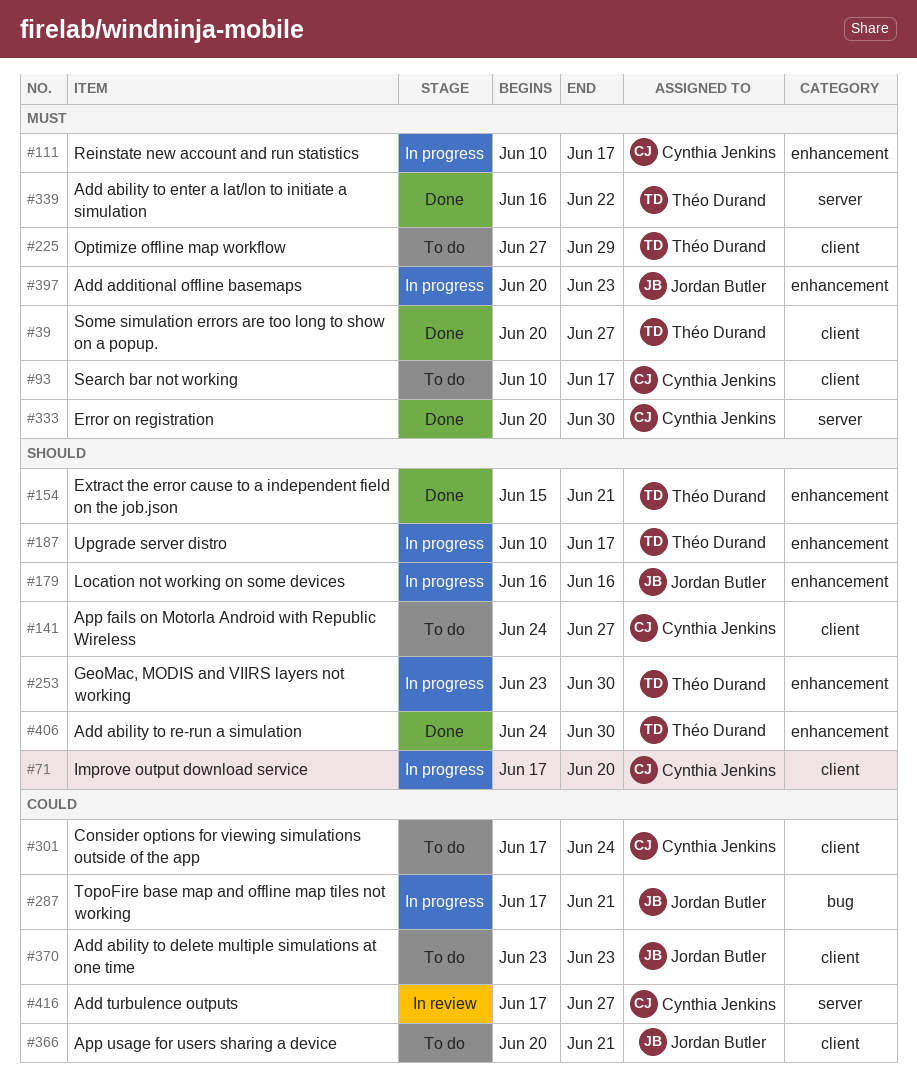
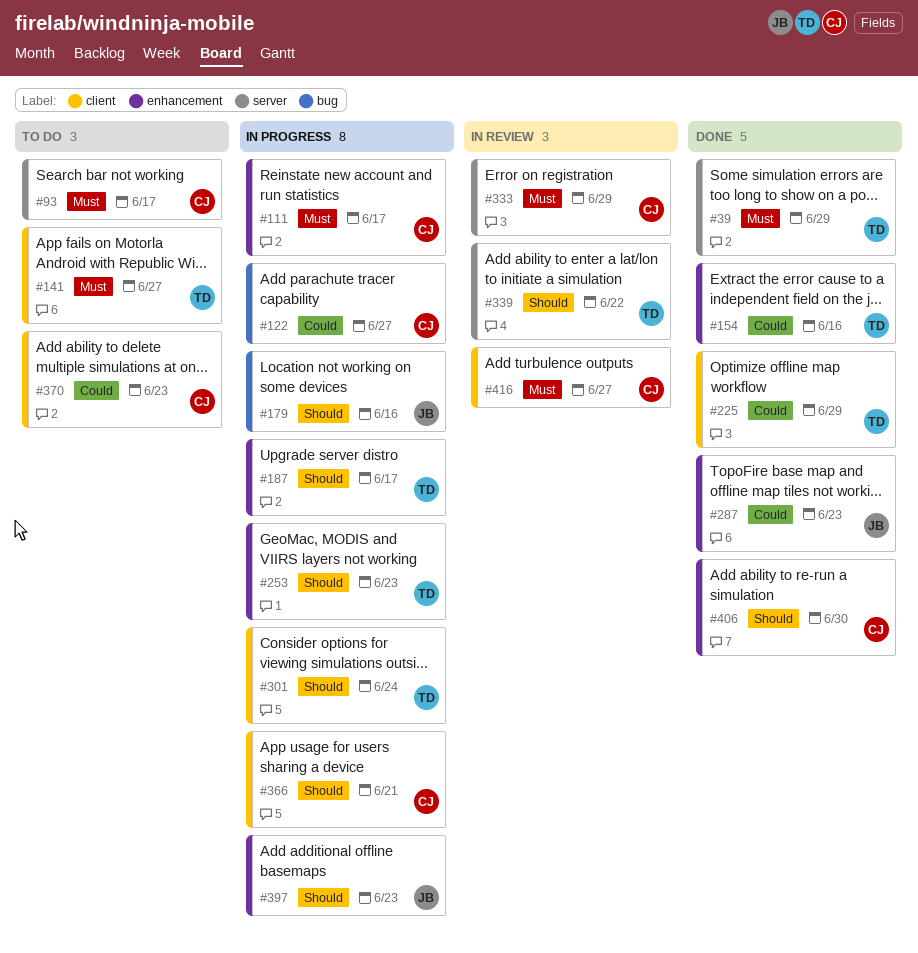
#39, label: client -> server
#39, due: Jun 27 -> Jun 29
#71: present -> none
#93, label: client -> server
#122: none -> present
#141, owner: Cynthia Jenkins -> Théo Durand
#141, priority: Should -> Must
#154, priority: Should -> Could
#154, due: Jun 21 -> Jun 16
#179, label: enhancement -> bug
#225, status: To do -> Done
#225, priority: Must -> Could
#253, due: Jun 30 -> Jun 23
#287, status: In progress -> Done
#287, label: bug -> enhancement
#287, due: Jun 21 -> Jun 23
#301, status: To do -> In progress
#301, owner: Cynthia Jenkins -> Théo Durand
#301, priority: Could -> Should
#333, status: Done -> In review
#333, due: Jun 30 -> Jun 29
#339, status: Done -> In review
#339, priority: Must -> Should
#366, status: To do -> In progress
#366, owner: Jordan Butler -> Cynthia Jenkins
#366, priority: Could -> Should
#370, owner: Jordan Butler -> Cynthia Jenkins
#397, priority: Must -> Should
#406, owner: Théo Durand -> Cynthia Jenkins
#416, priority: Could -> Must
#416, label: server -> client

